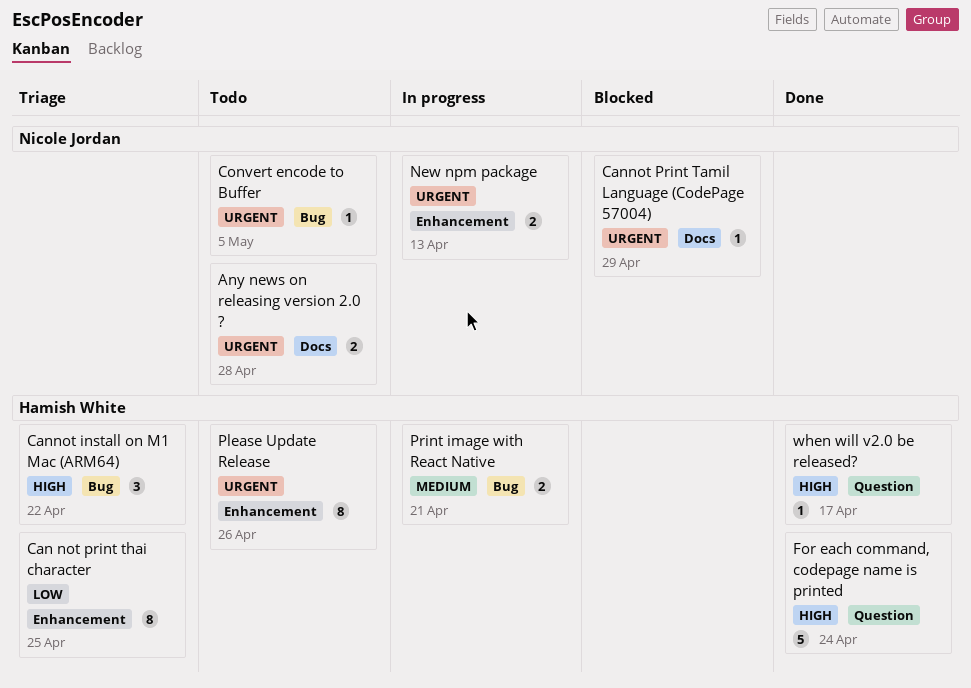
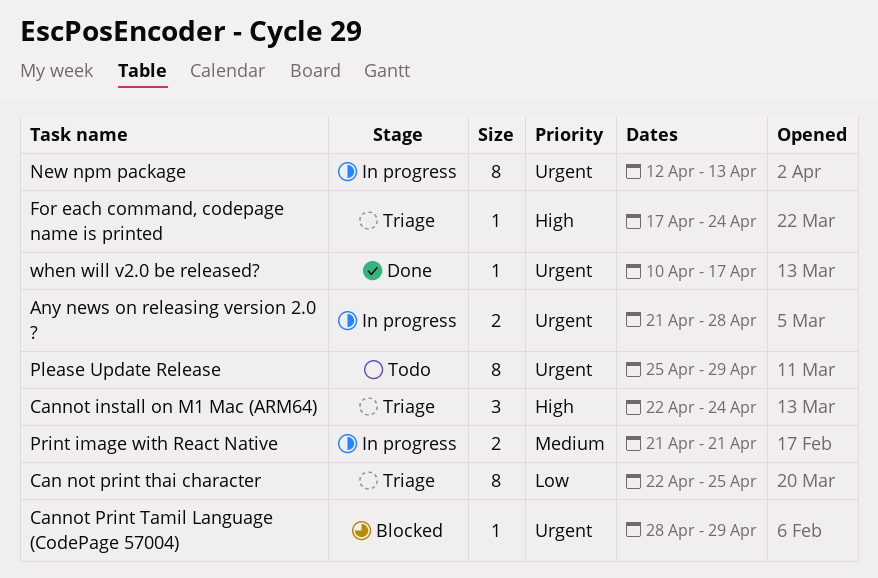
Any news on releasing version 2.0 ?, status: Todo -> In progress
Cannot install on M1 Mac (ARM64), due: Apr 22 -> Apr 24
Convert encode to Buffer: present -> none
For each command, codepage name is printed, status: Done -> Triage
For each command, codepage name is printed, estimate: 5 -> 1
New npm package, estimate: 2 -> 8
Please Update Release, due: Apr 26 -> Apr 29
when will v2.0 be released?, priority: High -> Urgent

